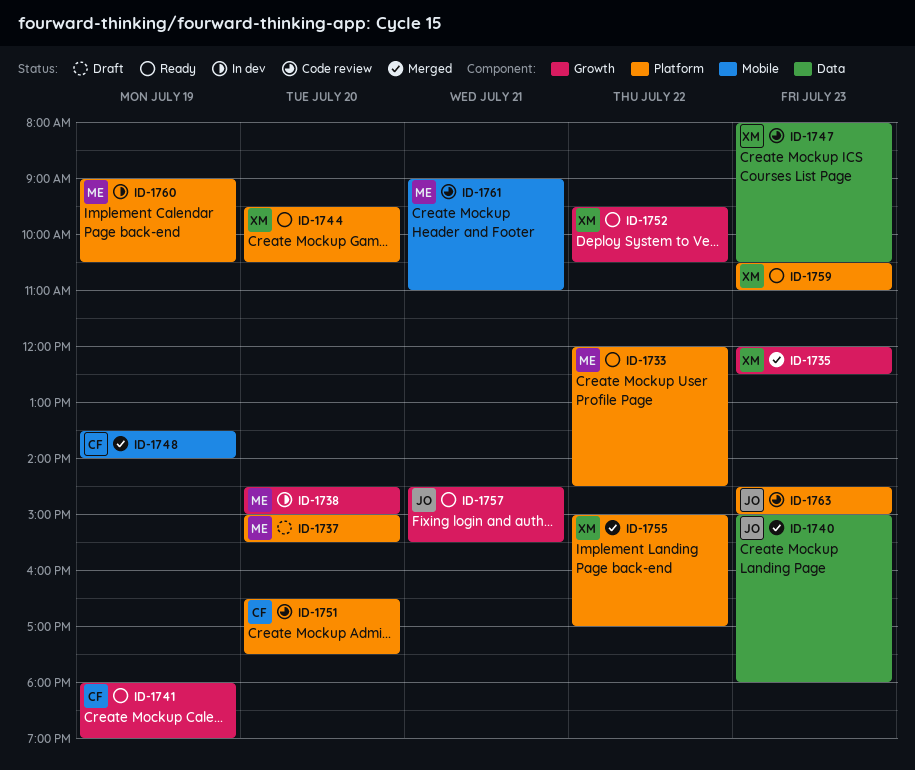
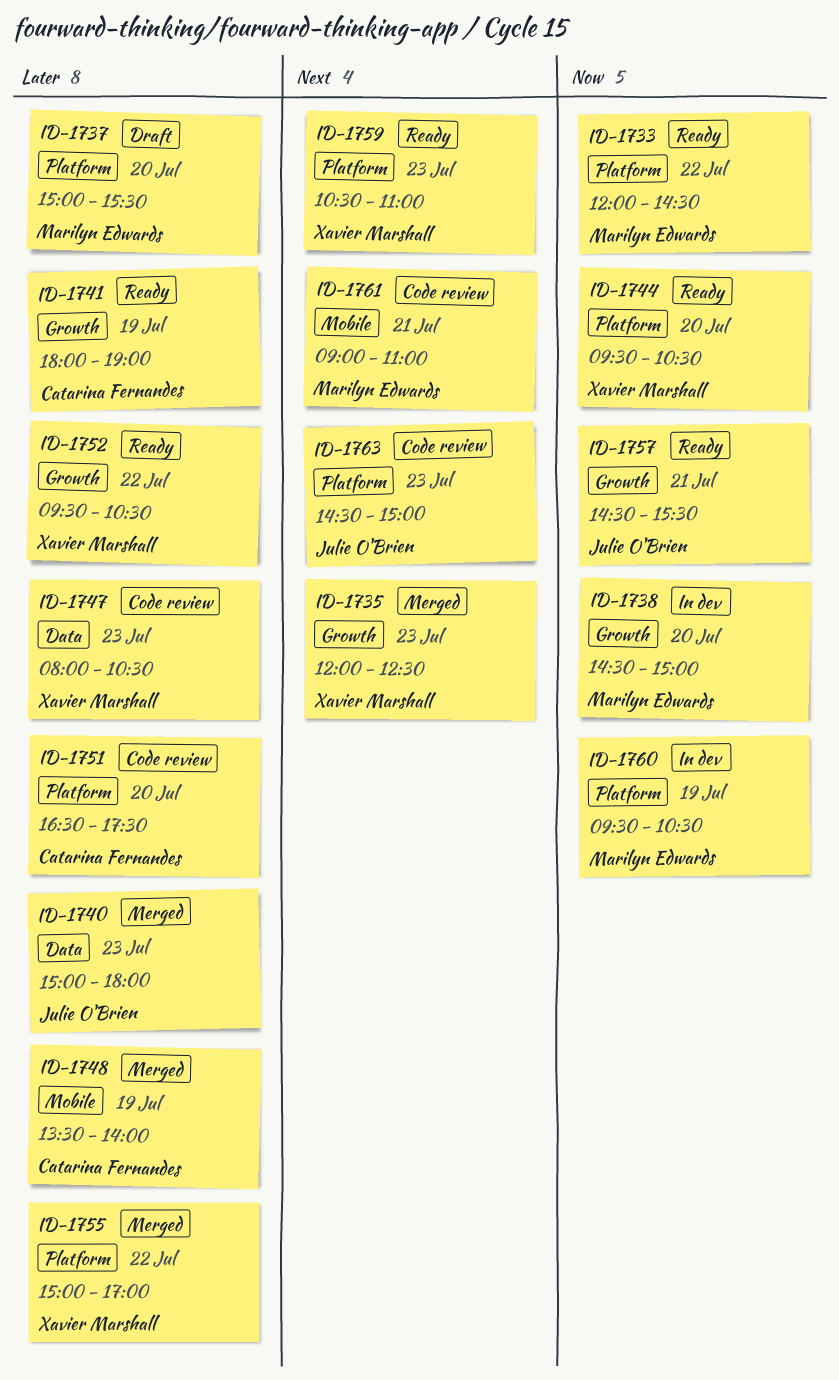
ID-1760, begins: 09:00 -> 09:30

